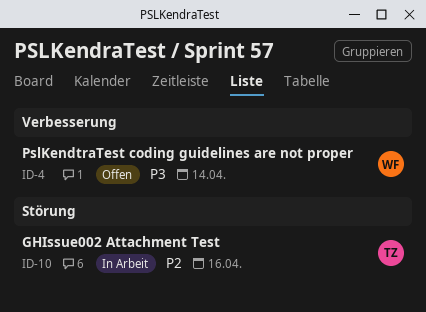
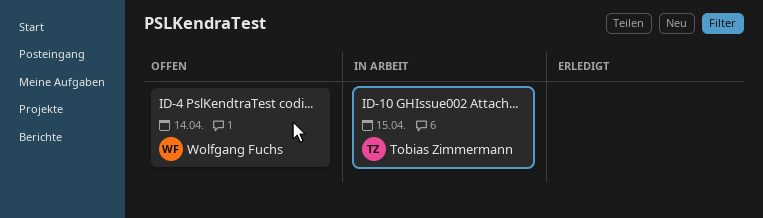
ID-10, due: Apr 16 -> Apr 15

